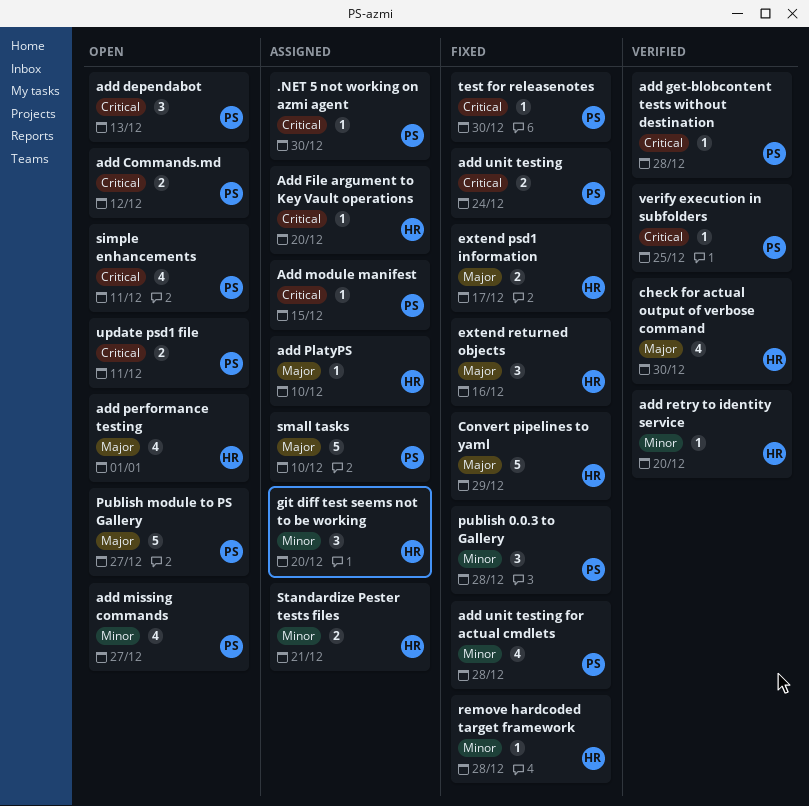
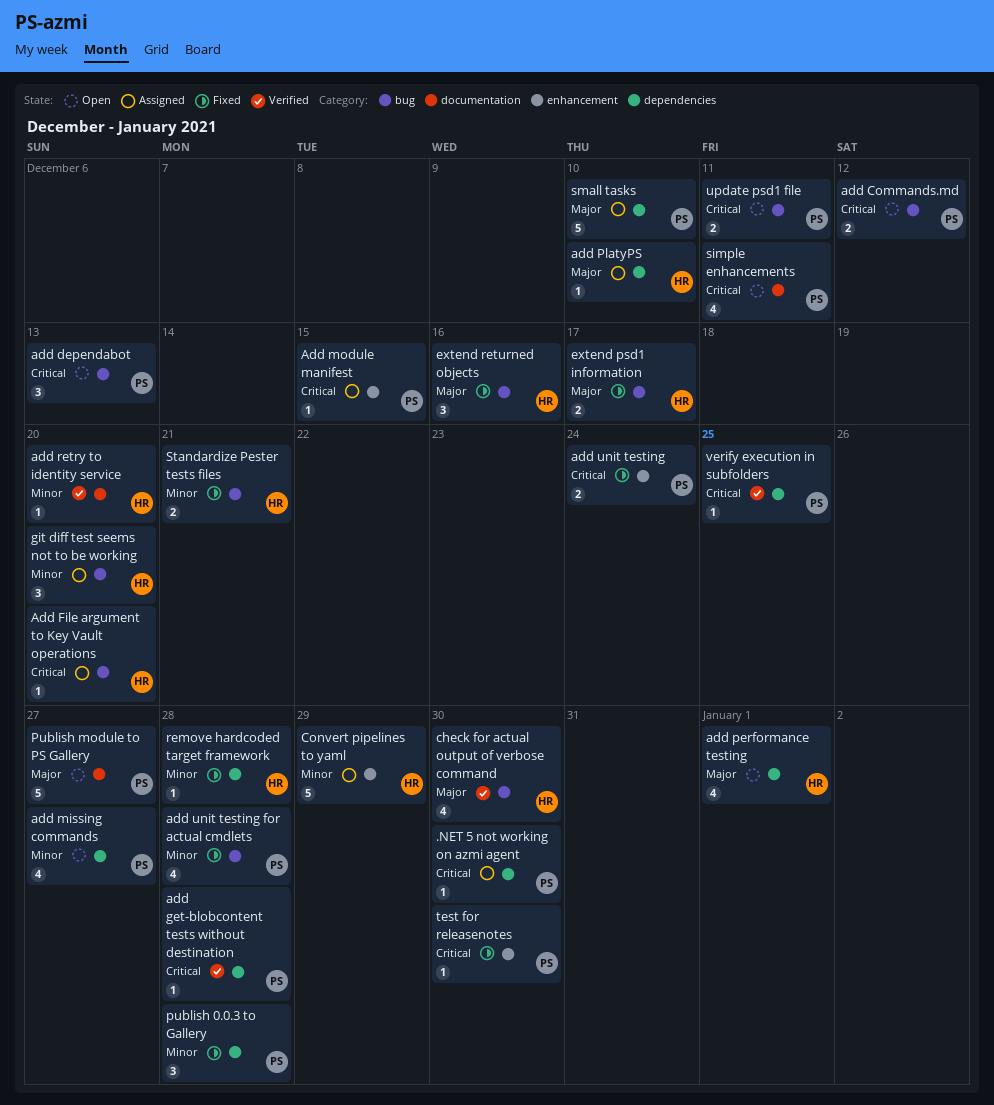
Convert pipelines to yaml, status: Fixed -> Assigned
Convert pipelines to yaml, priority: Major -> Minor
Standardize Pester tests files, status: Assigned -> Fixed

